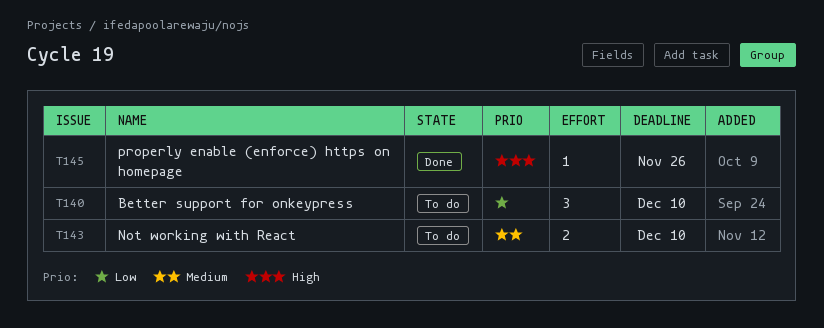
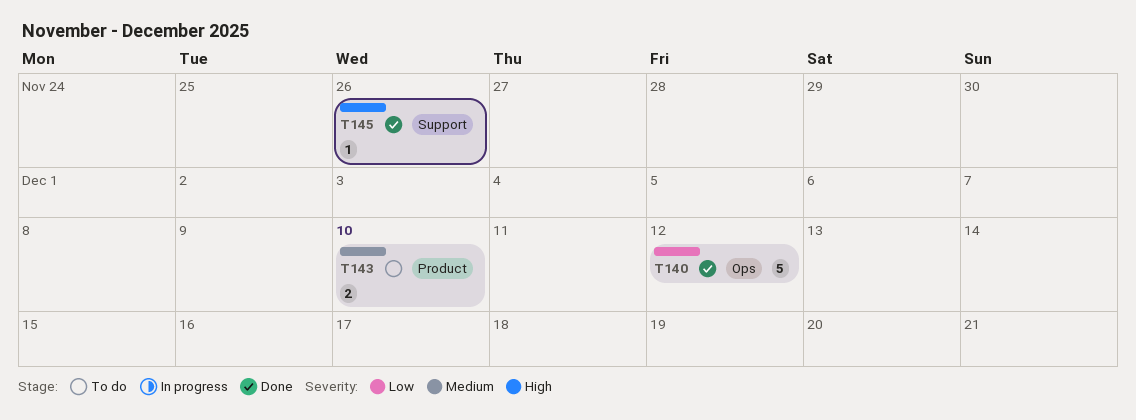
T140, status: To do -> Done
T140, estimate: 3 -> 5
T140, due: Dec 10 -> Dec 12

